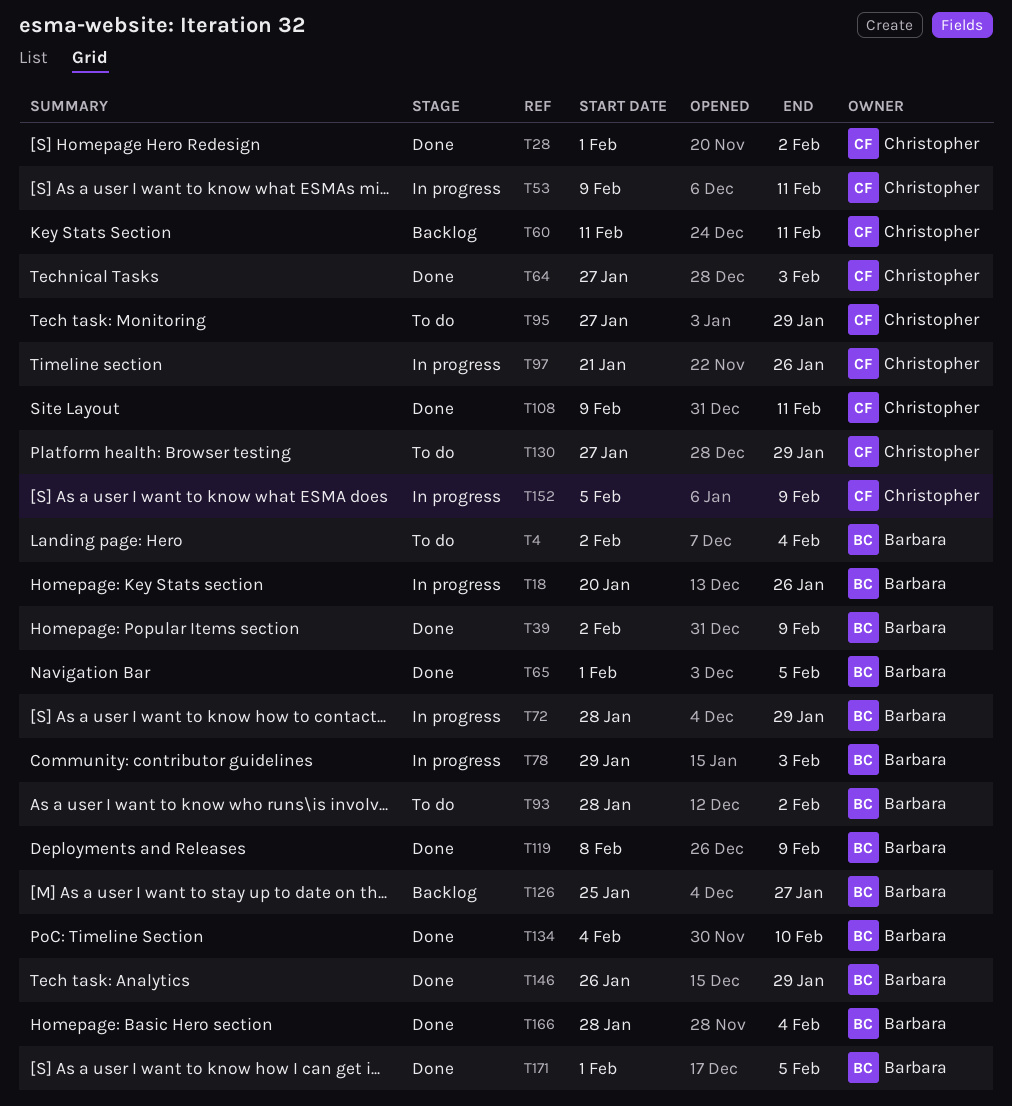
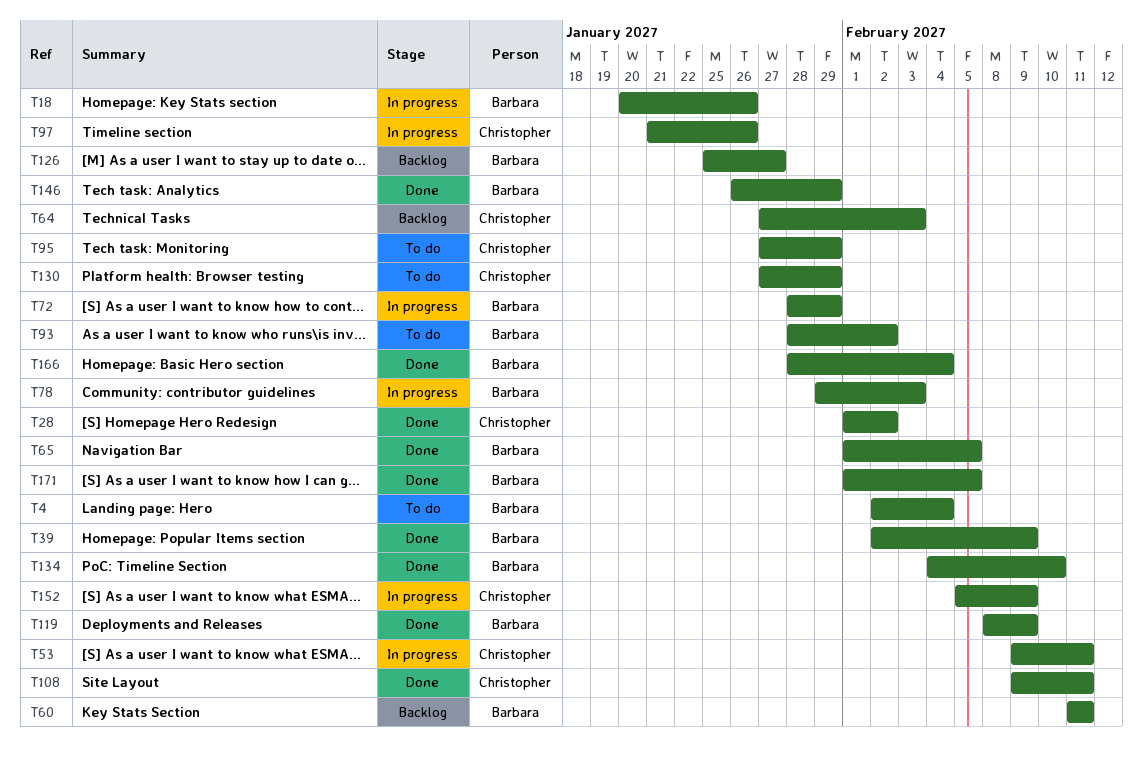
T60, owner: Christopher -> Barbara
T64, status: Done -> Backlog

